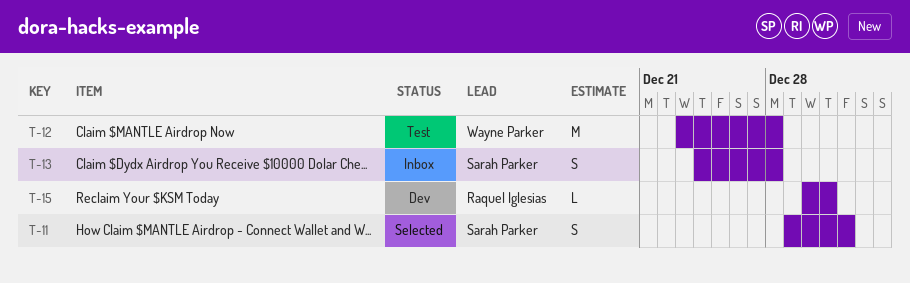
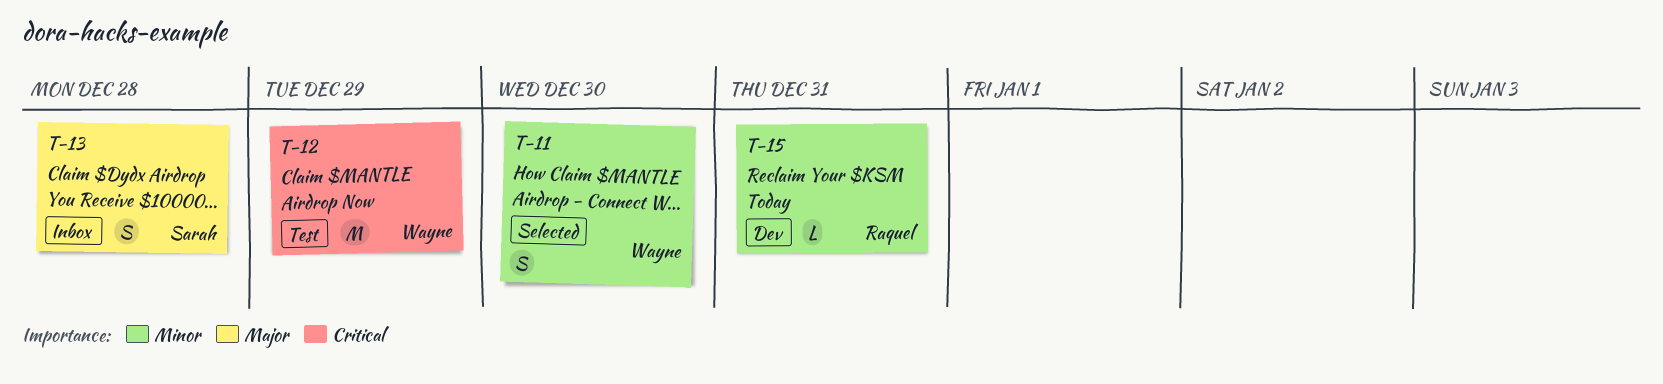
T-11, owner: Sarah Parker -> Wayne Parker
T-11, due: Jan 1 -> Dec 30
T-12, due: Dec 28 -> Dec 29

